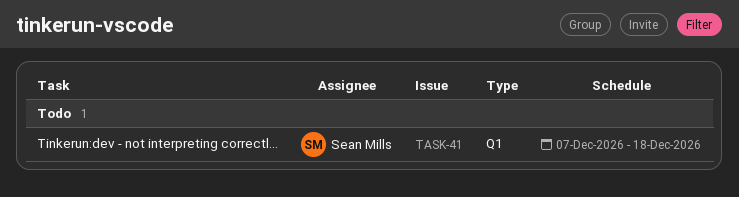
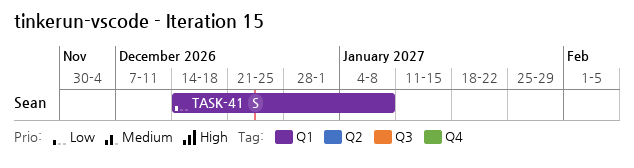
TASK-41, start: Dec 7 -> Dec 14
TASK-41, due: Dec 18 -> Jan 8

